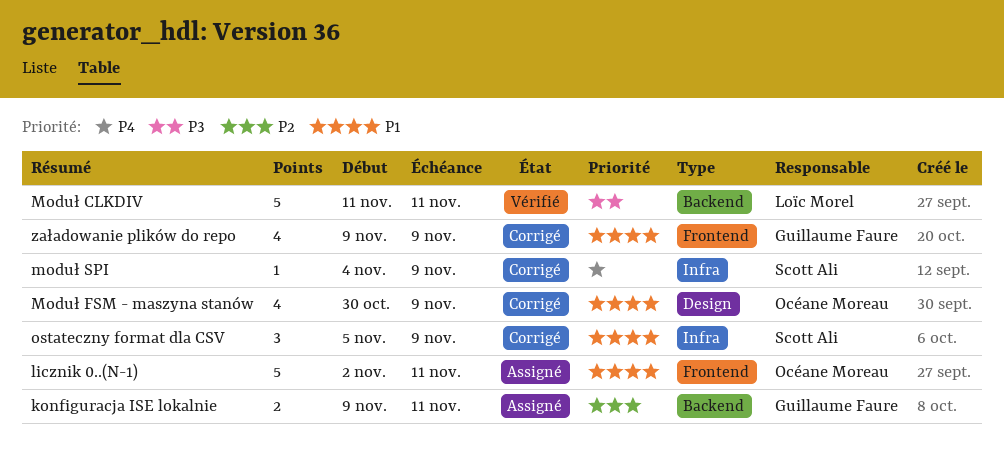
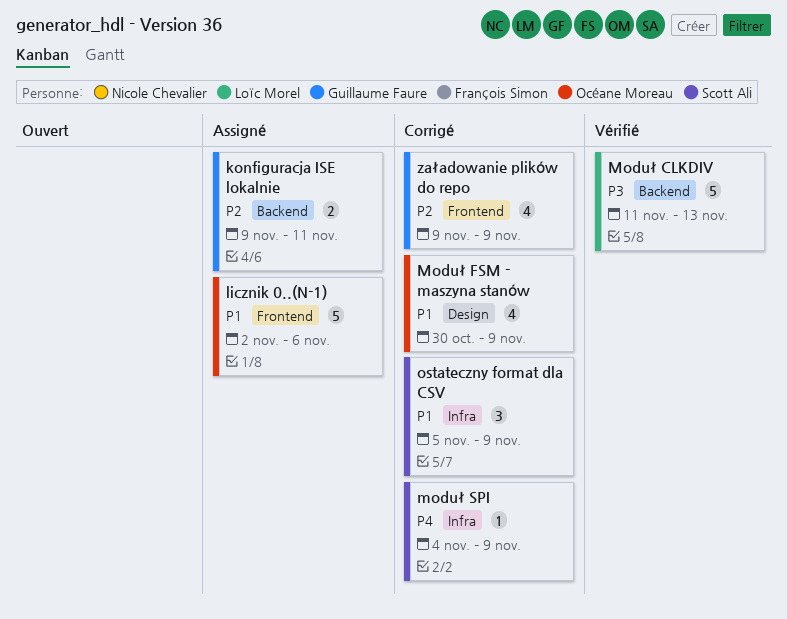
licznik 0..(N-1), due: Nov 11 -> Nov 6
Moduł CLKDIV, due: Nov 11 -> Nov 13
załadowanie plików do repo, priority: P1 -> P2

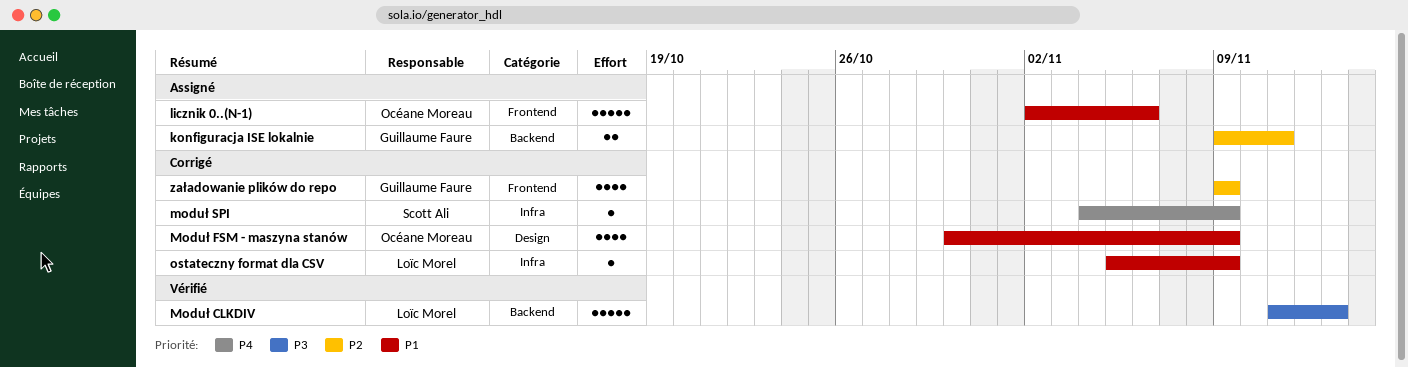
ostateczny format dla CSV, owner: Scott Ali -> Loïc Morel
ostateczny format dla CSV, estimate: 3 -> 1

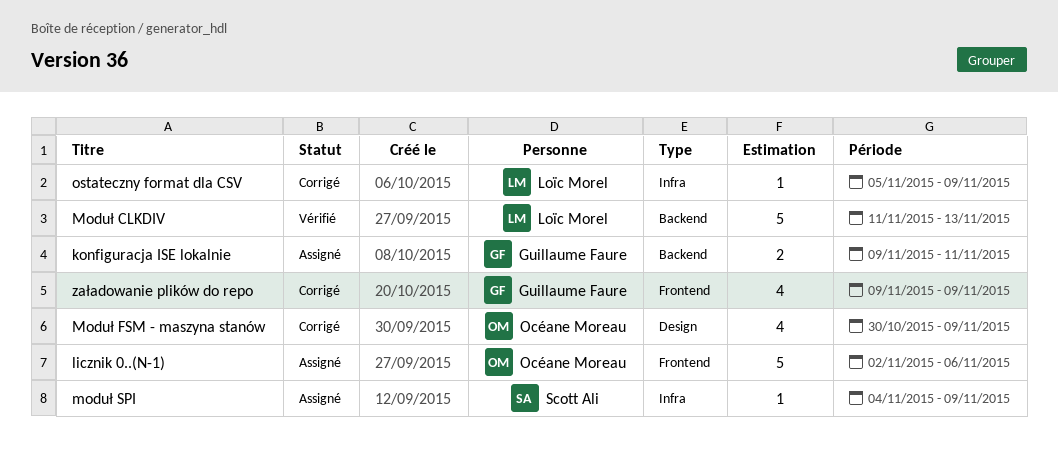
moduł SPI, status: Corrigé -> Assigné

